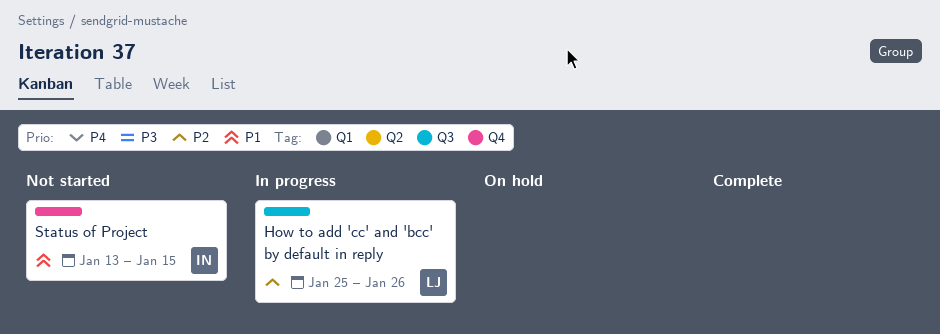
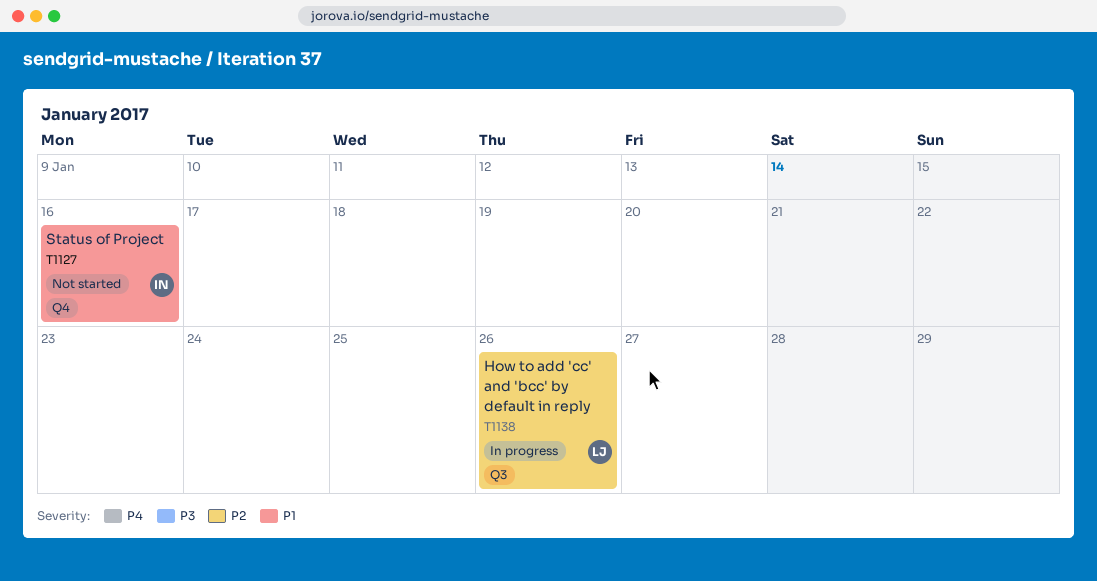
Status of Project, due: Jan 15 -> Jan 16

